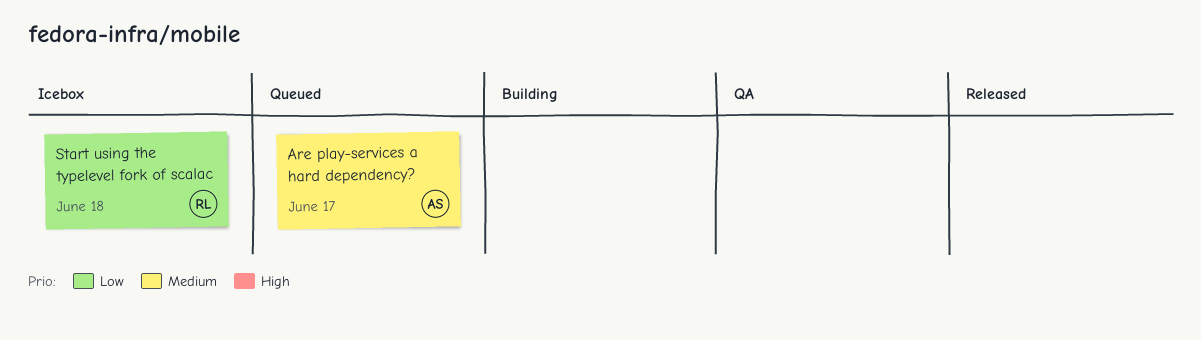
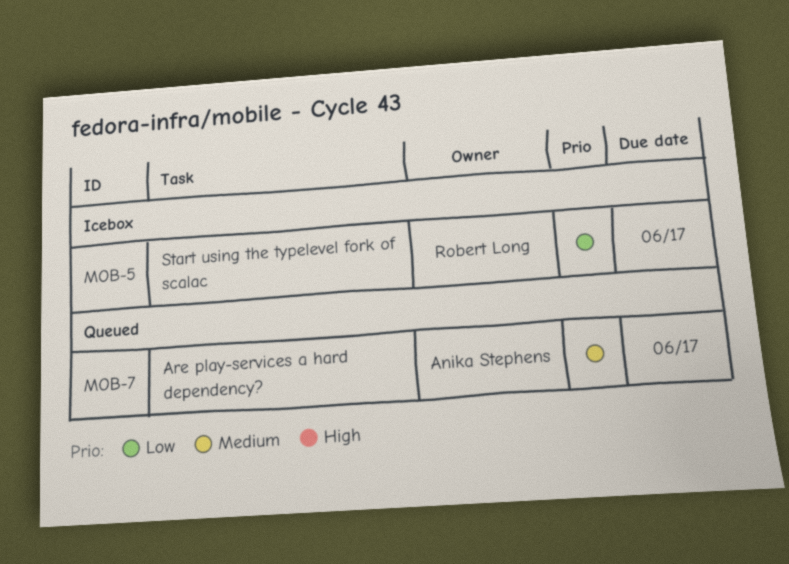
Start using the typelevel fork of scalac, due: Jun 18 -> Jun 17

